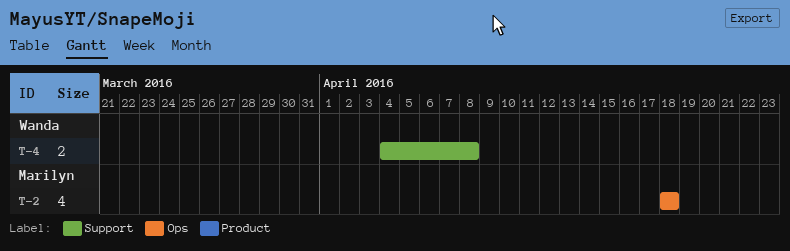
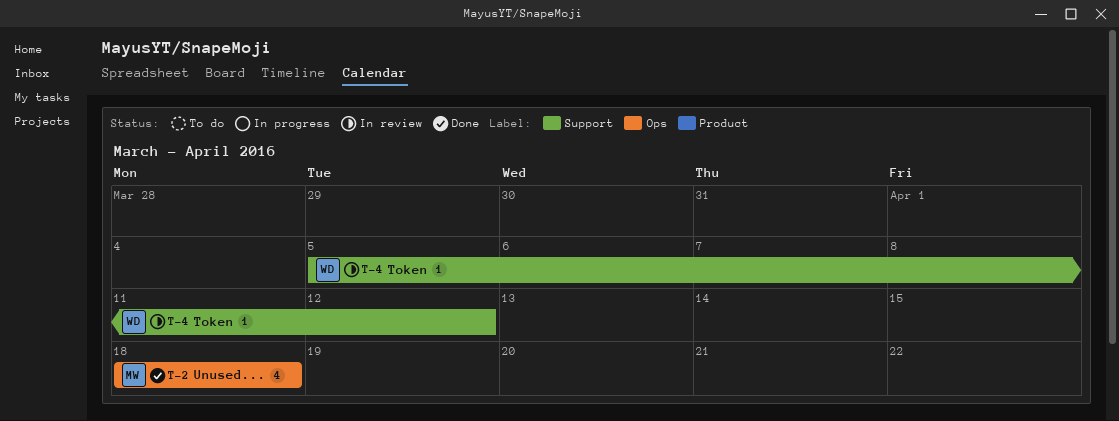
T-4, estimate: 2 -> 1
T-4, start: Apr 4 -> Apr 5
T-4, due: Apr 8 -> Apr 12

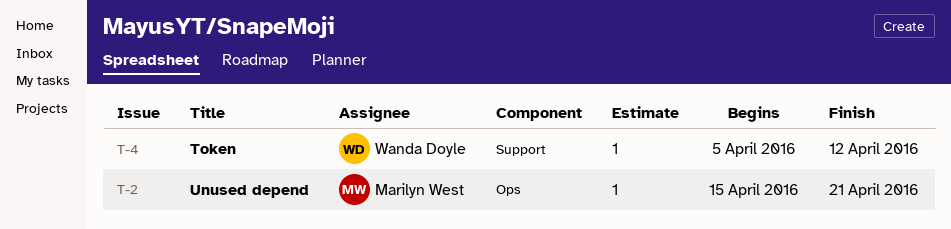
T-2, estimate: 4 -> 1
T-2, start: Apr 18 -> Apr 15
T-2, due: Apr 18 -> Apr 21

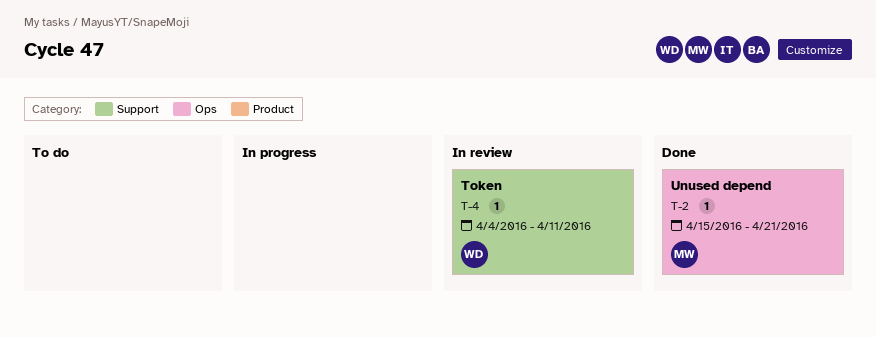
T-4, start: Apr 5 -> Apr 4
T-4, due: Apr 12 -> Apr 11

